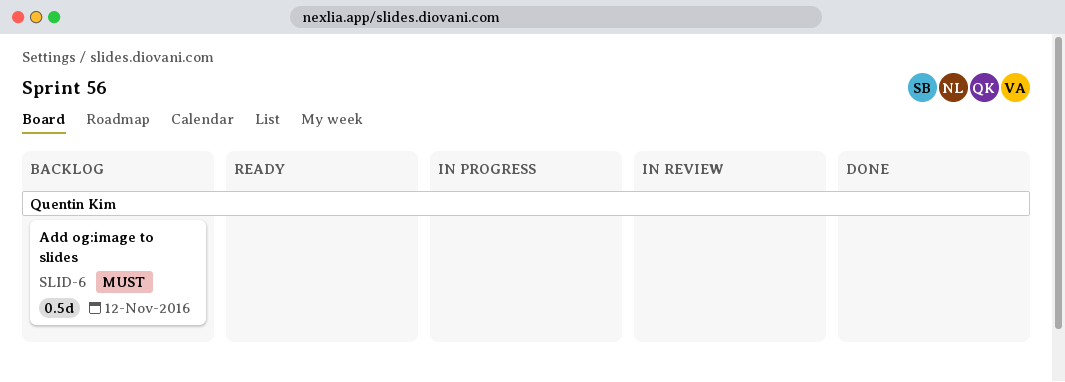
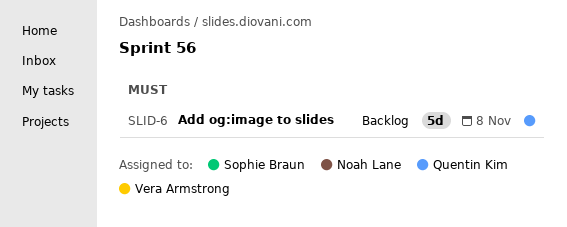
SLID-6, estimate: 0.5d -> 5d
SLID-6, due: Nov 12 -> Nov 8

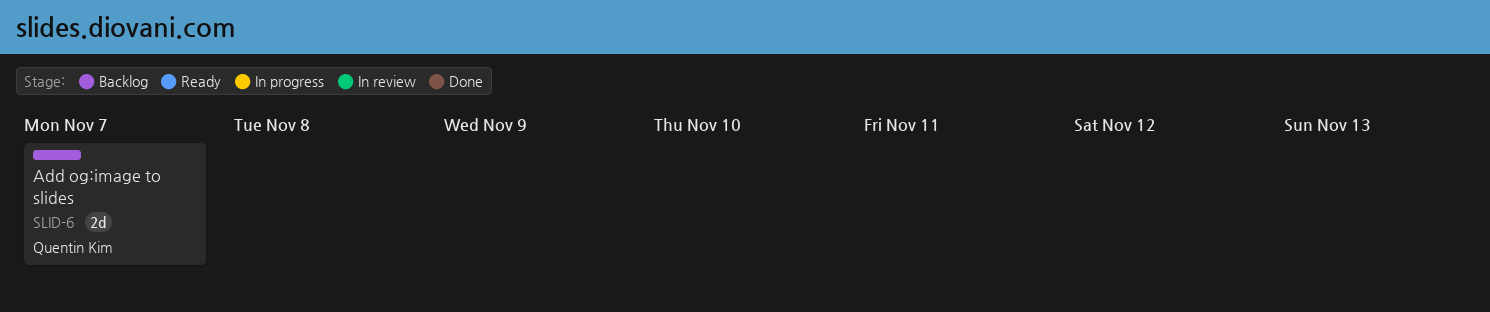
SLID-6, estimate: 5d -> 2d
SLID-6, due: Nov 8 -> Nov 7

